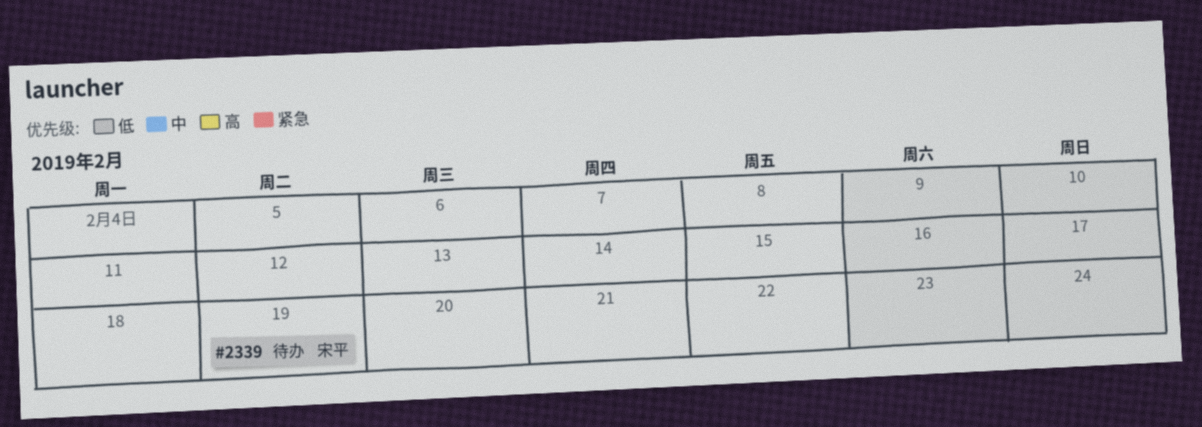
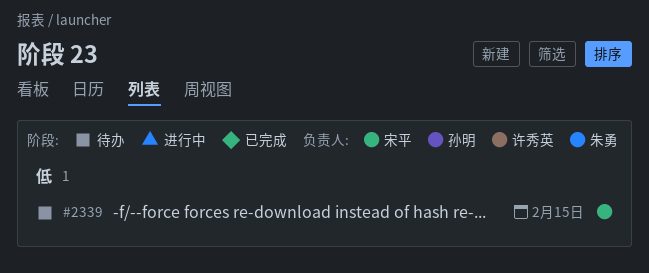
#2339, due: Feb 19 -> Feb 15

